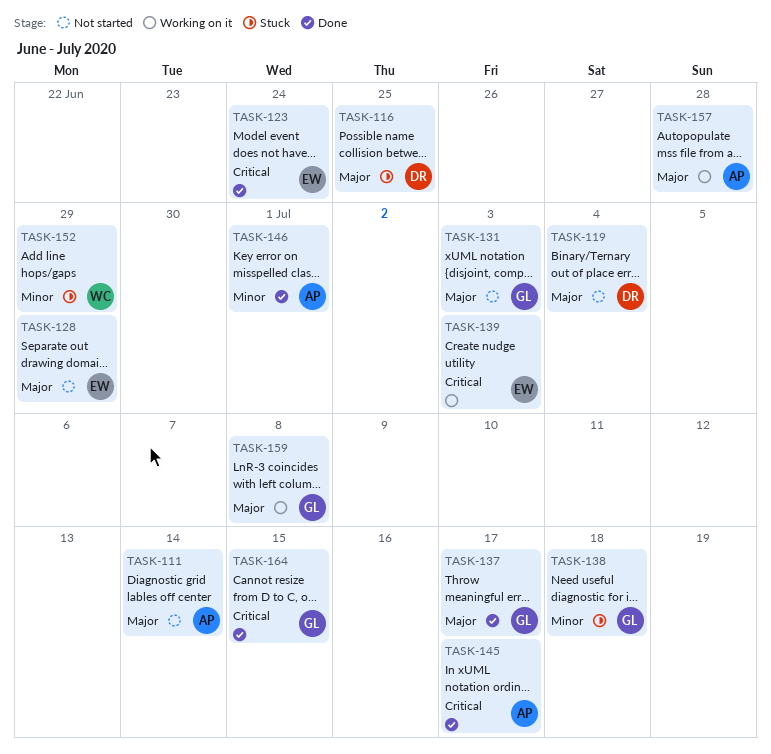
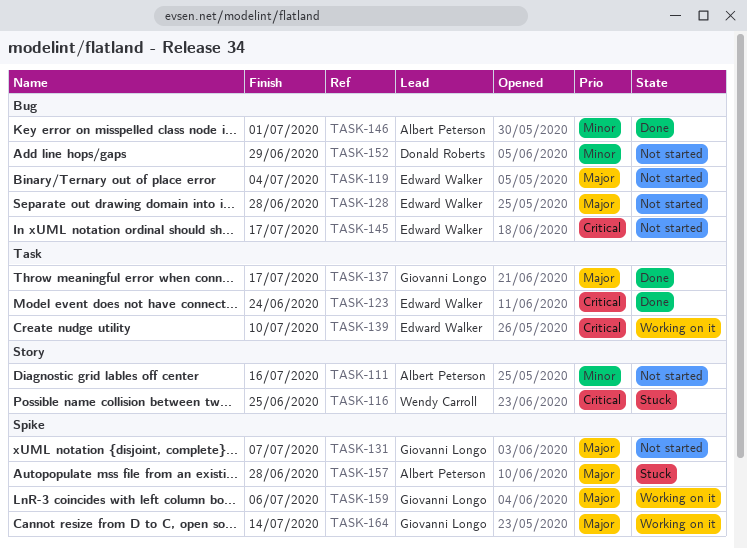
TASK-111, priority: Major -> Minor
TASK-111, due: Jul 14 -> Jul 16
TASK-116, owner: Donald Roberts -> Wendy Carroll
TASK-116, priority: Major -> Critical
TASK-119, owner: Donald Roberts -> Edward Walker
TASK-128, due: Jun 29 -> Jun 28
TASK-131, due: Jul 3 -> Jul 7
TASK-138: present -> none
TASK-139, due: Jul 3 -> Jul 10
TASK-145, status: Done -> Not started
TASK-145, owner: Albert Peterson -> Edward Walker
TASK-152, status: Stuck -> Not started
TASK-152, owner: Wendy Carroll -> Donald Roberts
TASK-157, status: Working on it -> Stuck
TASK-159, due: Jul 8 -> Jul 6
TASK-164, status: Done -> Working on it
TASK-164, priority: Critical -> Major
TASK-164, due: Jul 15 -> Jul 14

